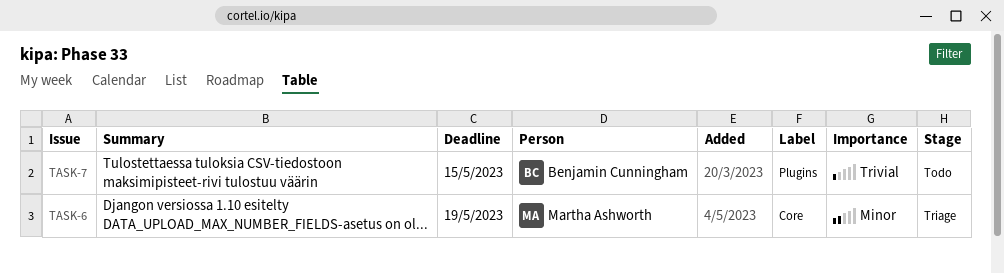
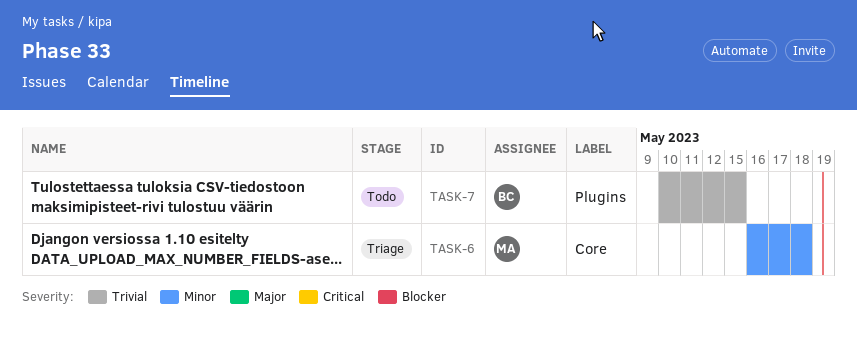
TASK-6, due: May 19 -> May 18

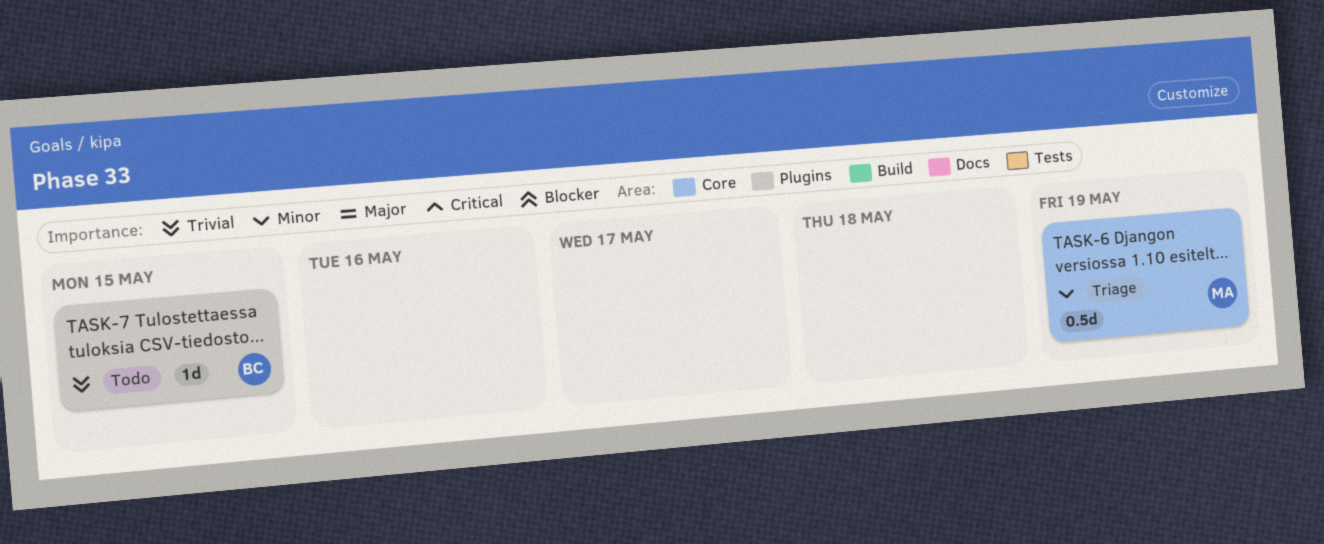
TASK-6, due: May 18 -> May 19

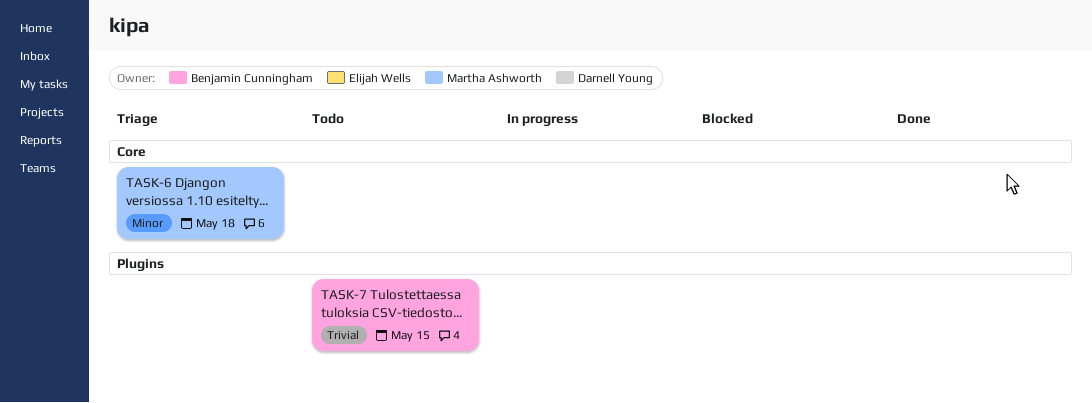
TASK-6, due: May 19 -> May 18

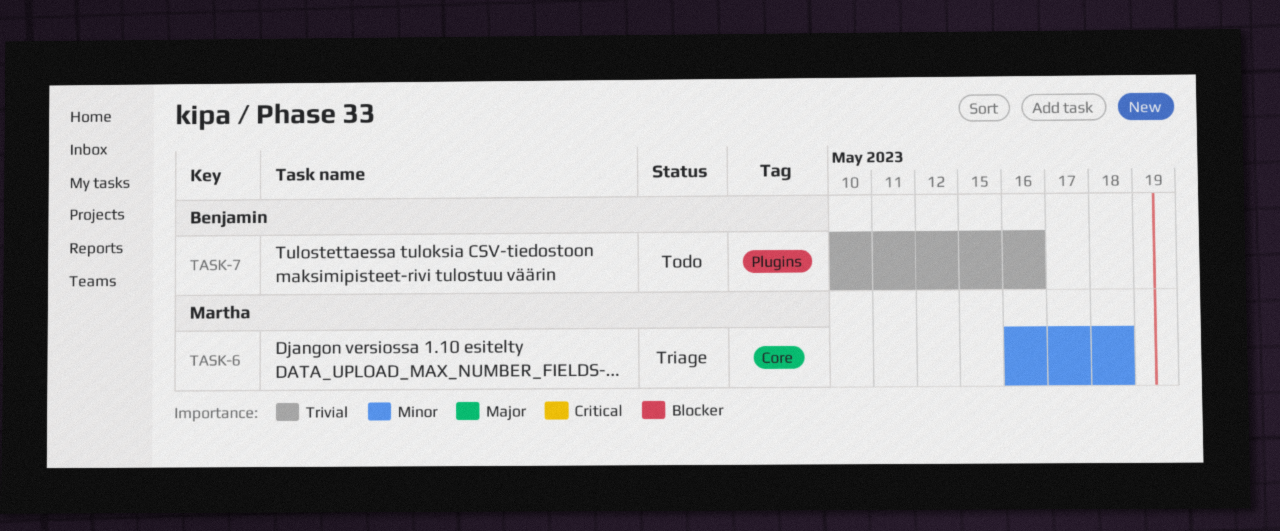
TASK-7, due: May 15 -> May 16

